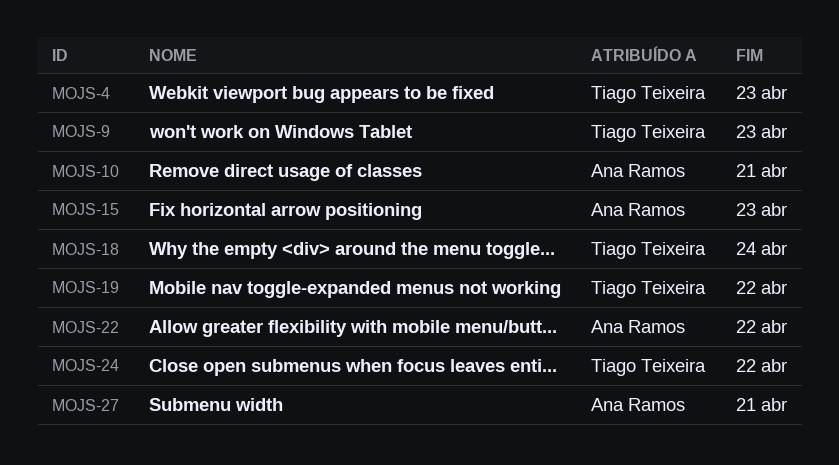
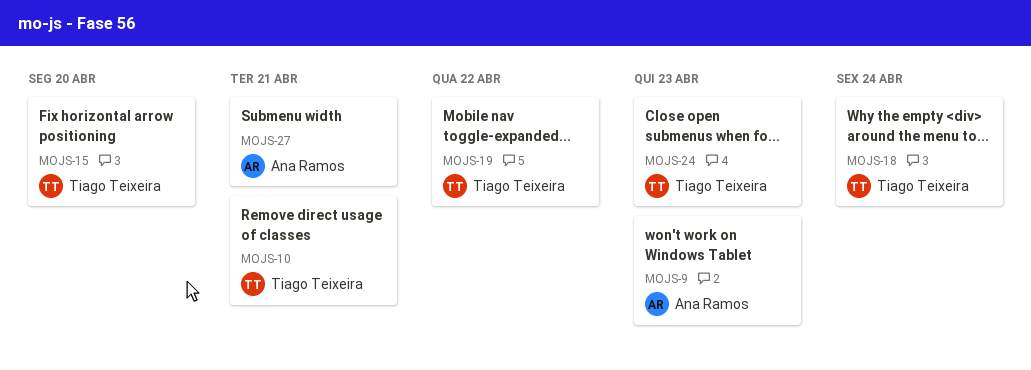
MOJS-4: present -> none
MOJS-9, owner: Tiago Teixeira -> Ana Ramos
MOJS-10, owner: Ana Ramos -> Tiago Teixeira
MOJS-15, owner: Ana Ramos -> Tiago Teixeira
MOJS-15, due: Apr 23 -> Apr 20
MOJS-22: present -> none
MOJS-24, due: Apr 22 -> Apr 23

